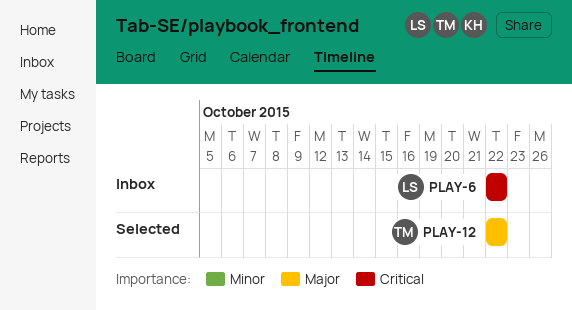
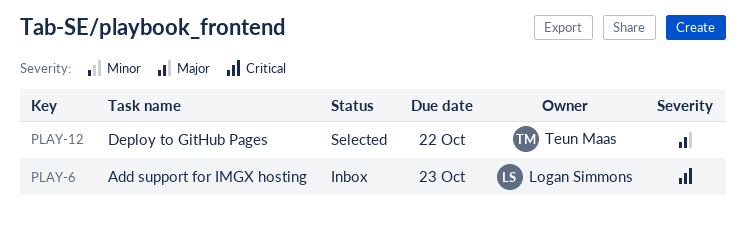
PLAY-6, due: Oct 22 -> Oct 23

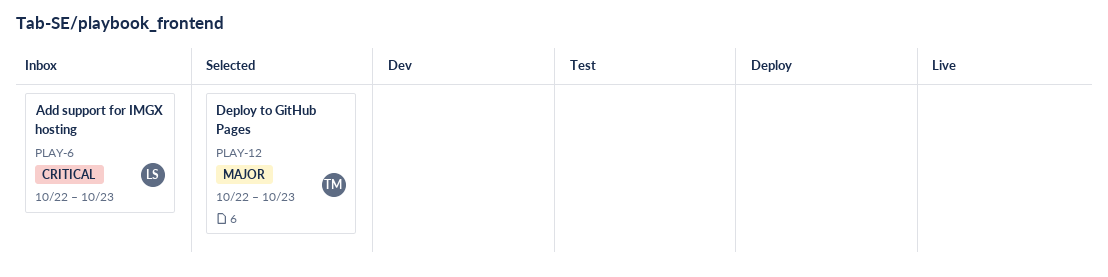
PLAY-12, due: Oct 22 -> Oct 23

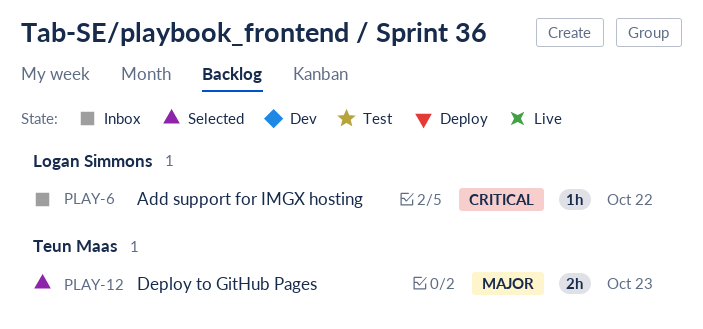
PLAY-6, due: Oct 23 -> Oct 22

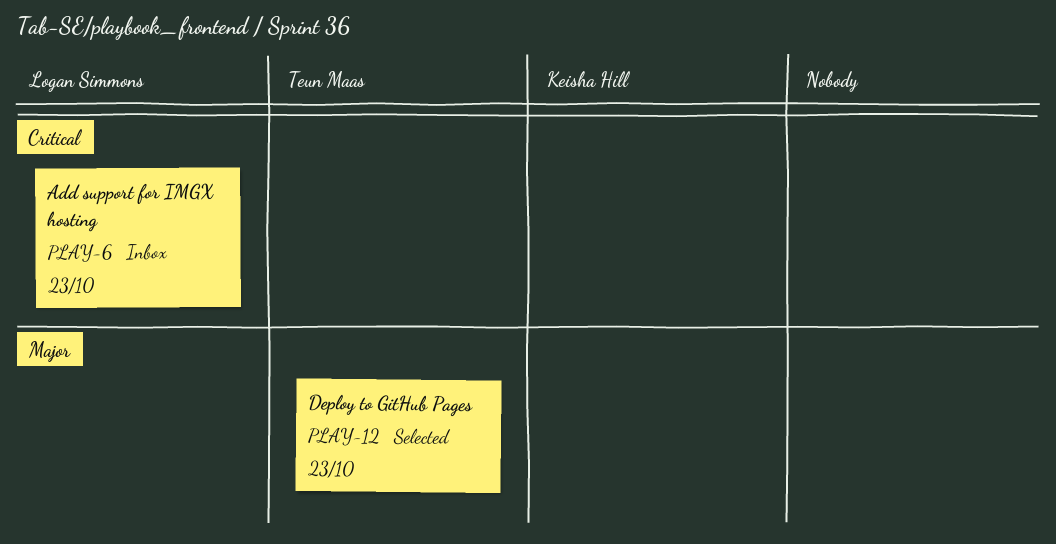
PLAY-6, due: Oct 22 -> Oct 23

